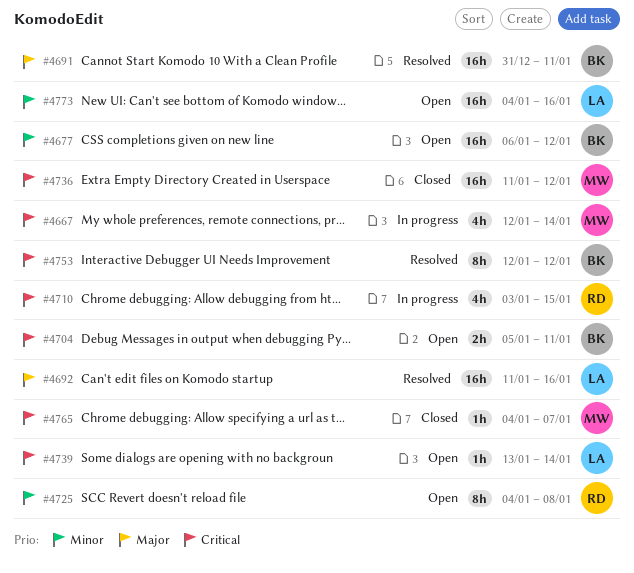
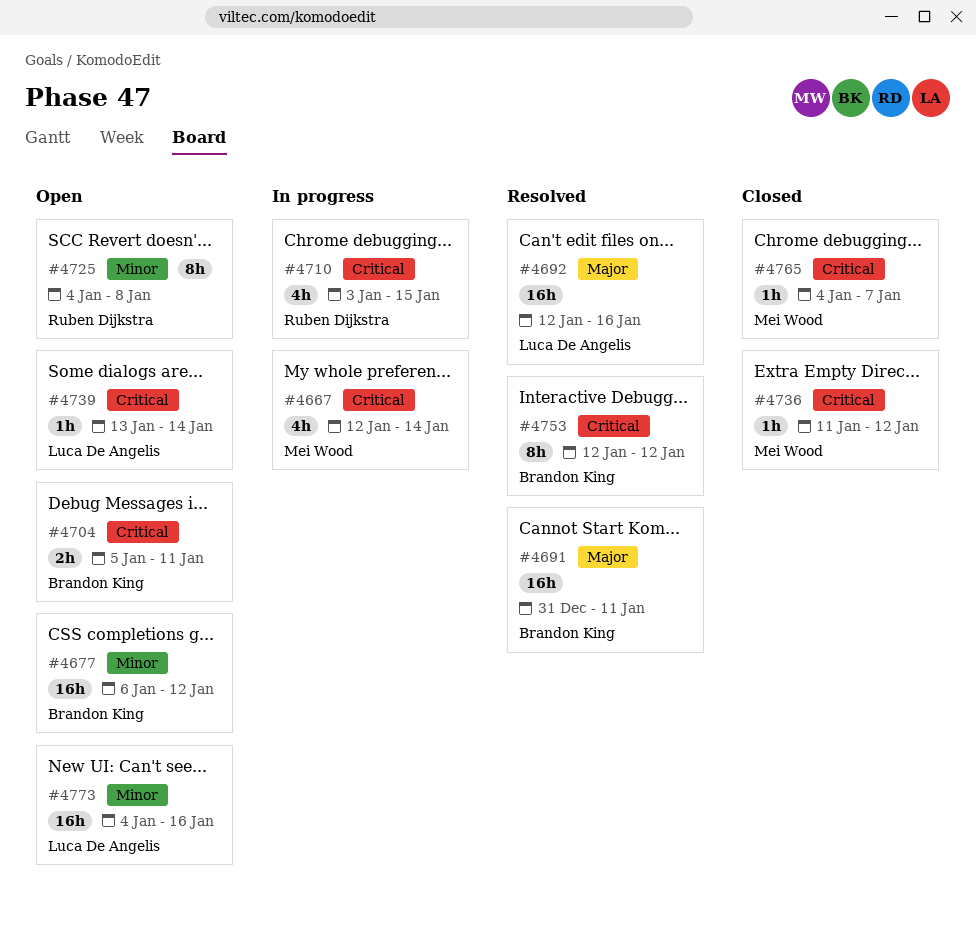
#4692, start: Jan 11 -> Jan 12
#4736, estimate: 16h -> 1h

